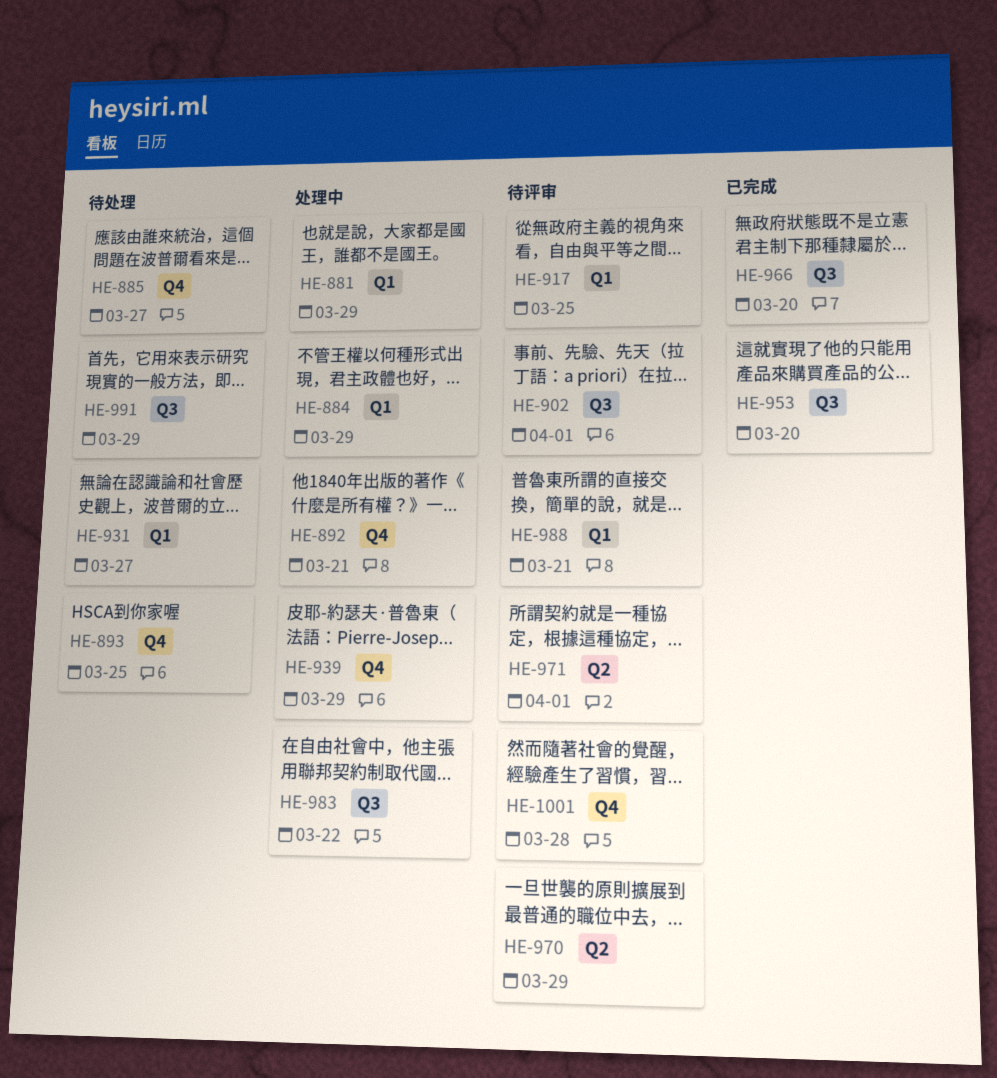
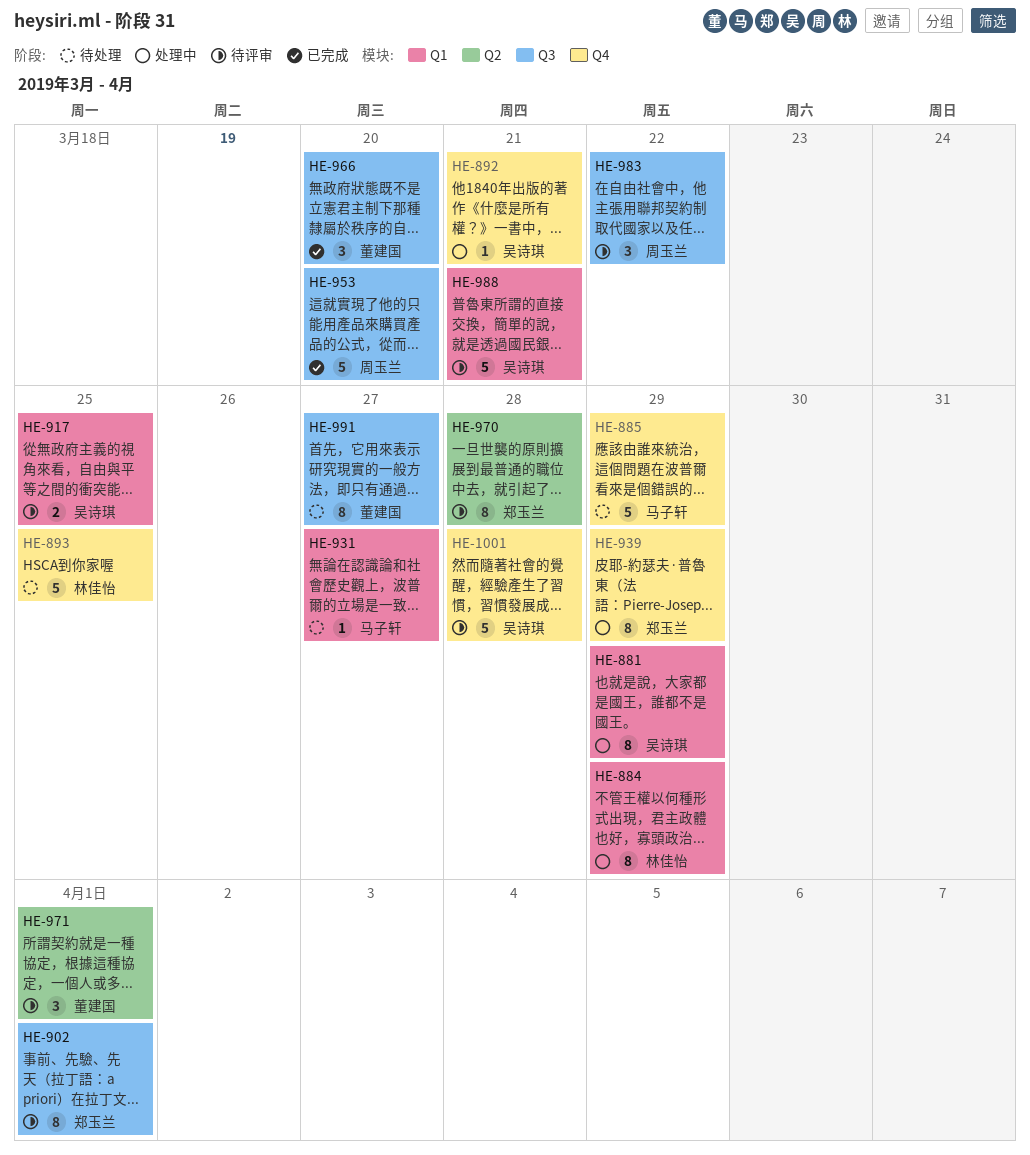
HE-885, due: Mar 27 -> Mar 29
HE-970, due: Mar 29 -> Mar 28
HE-983, status: 处理中 -> 待评审
HE-991, due: Mar 29 -> Mar 27

